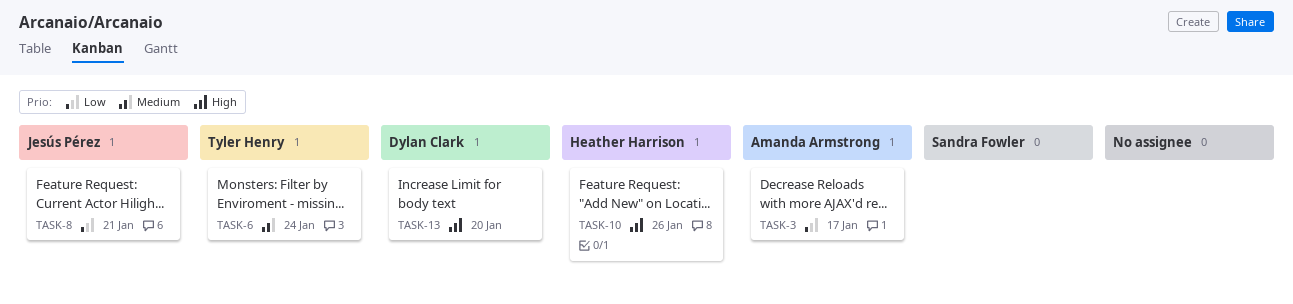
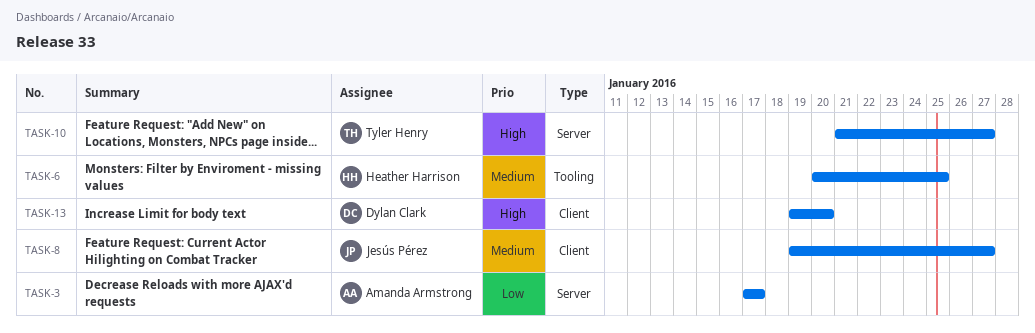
TASK-6, owner: Tyler Henry -> Heather Harrison
TASK-6, due: Jan 24 -> Jan 25
TASK-8, priority: Low -> Medium
TASK-8, due: Jan 21 -> Jan 27
TASK-10, owner: Heather Harrison -> Tyler Henry
TASK-10, due: Jan 26 -> Jan 27

